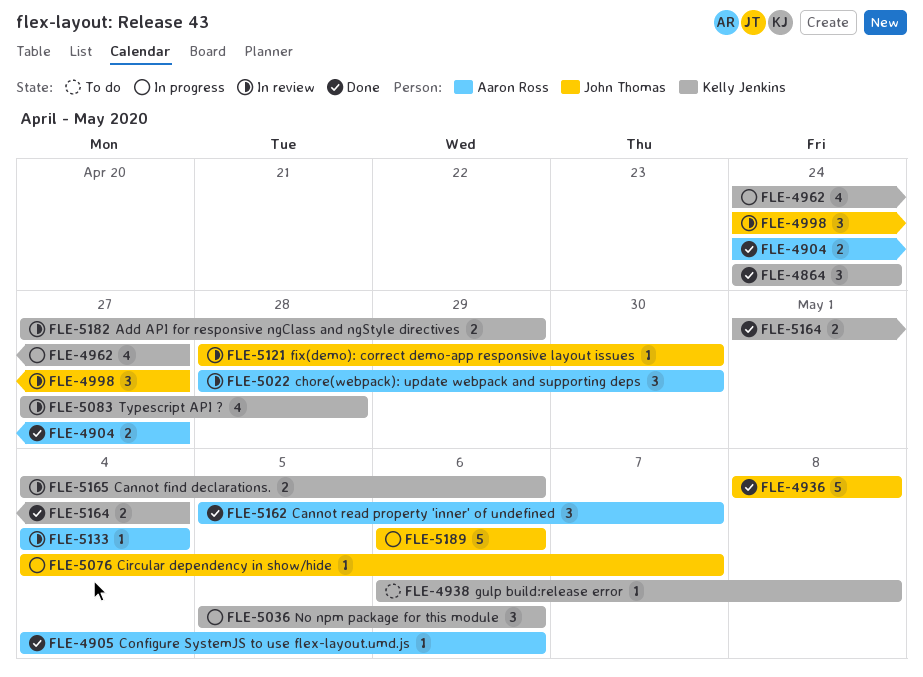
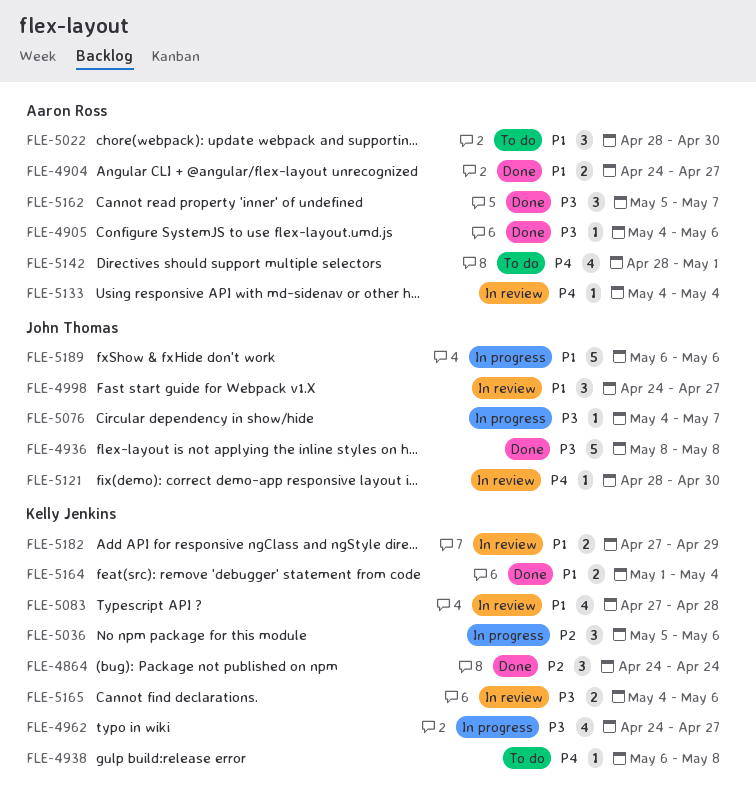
FLE-5022, status: In review -> To do
FLE-5142: none -> present

